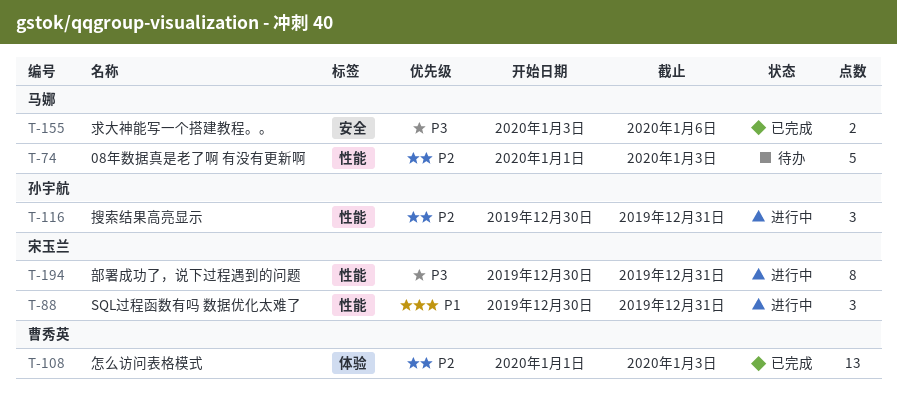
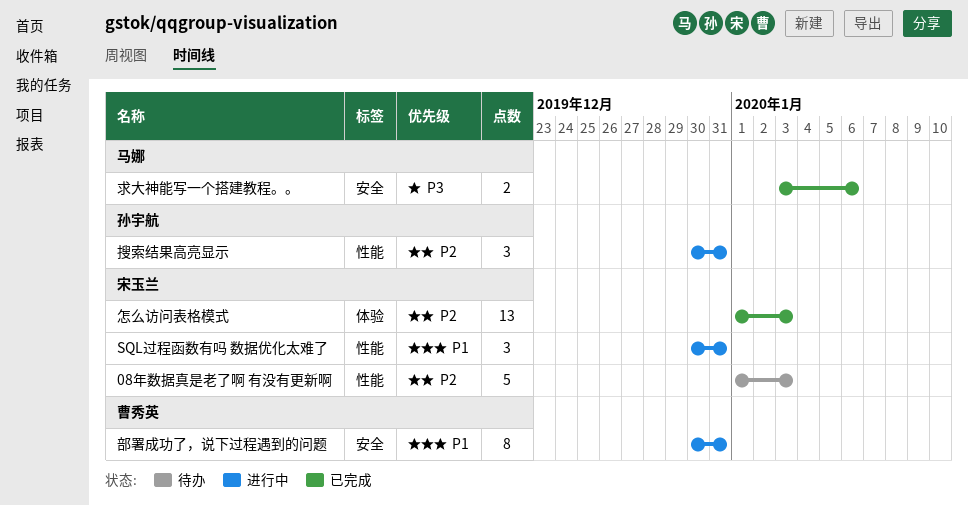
08年数据真是老了啊 有没有更新啊, owner: 马娜 -> 宋玉兰
怎么访问表格模式, owner: 曹秀英 -> 宋玉兰
部署成功了，说下过程遇到的问题, owner: 宋玉兰 -> 曹秀英
部署成功了，说下过程遇到的问题, priority: P3 -> P1
部署成功了，说下过程遇到的问题, label: 性能 -> 安全

